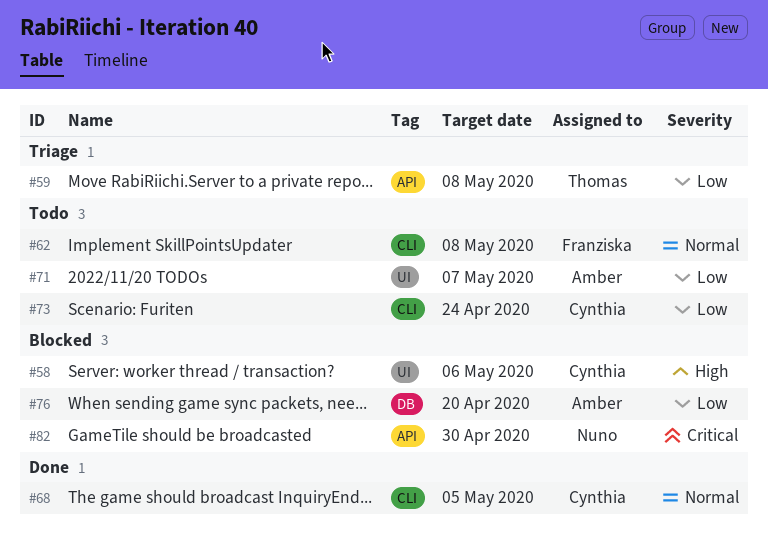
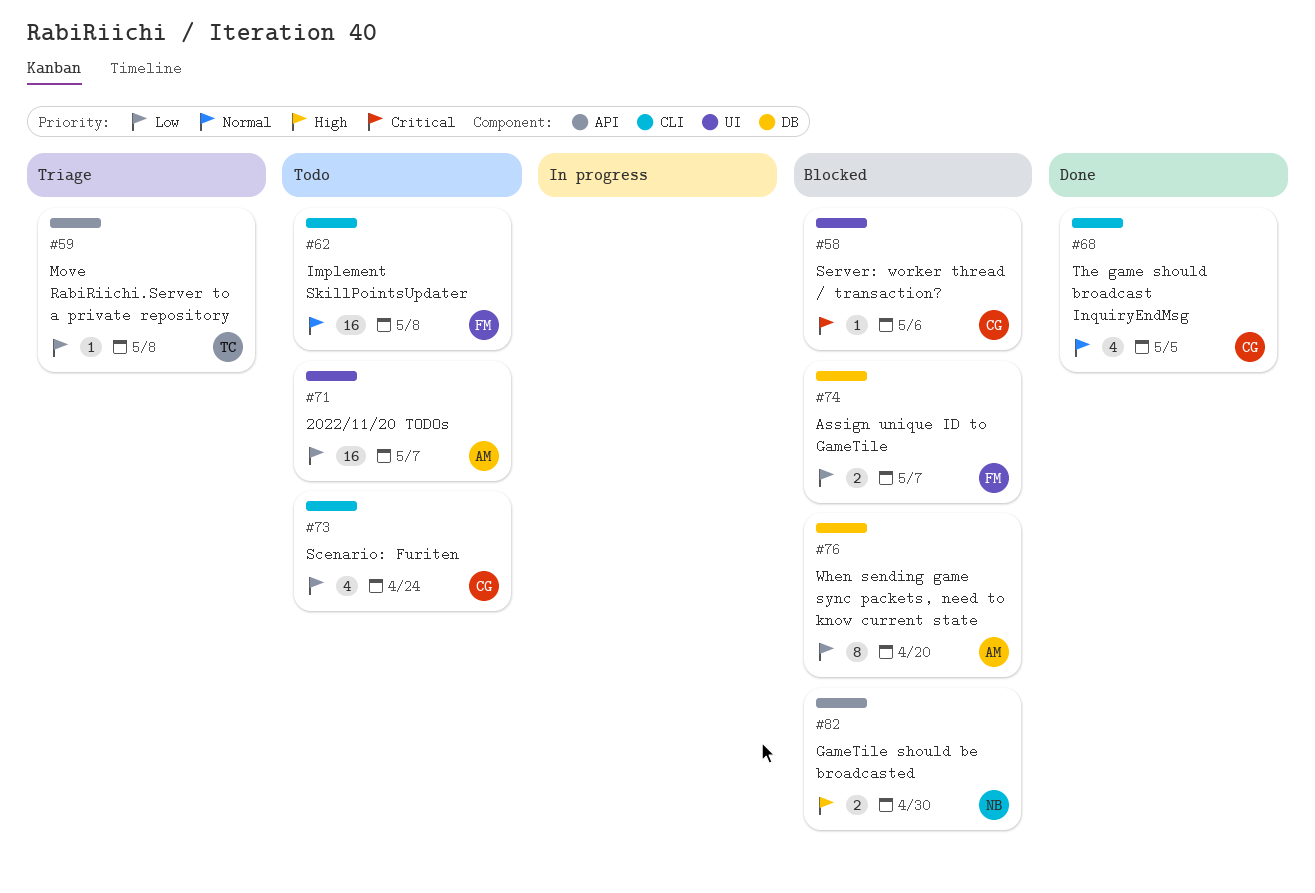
#58, priority: High -> Critical
#74: none -> present
#82, priority: Critical -> High

